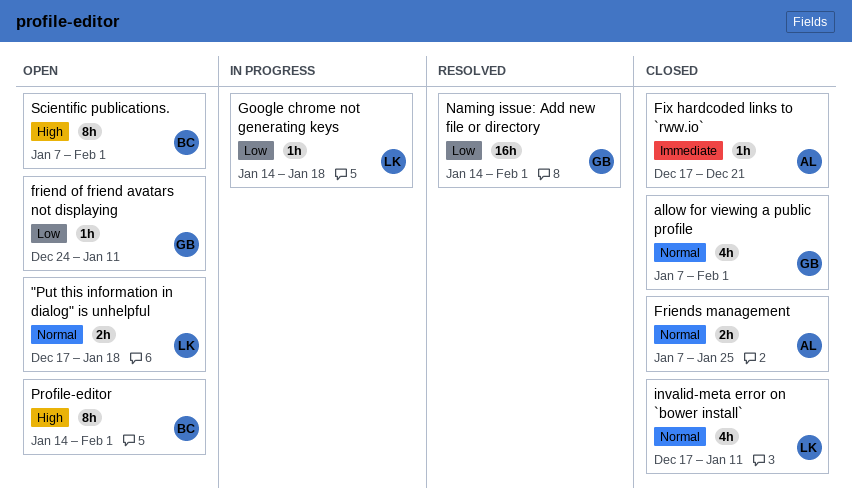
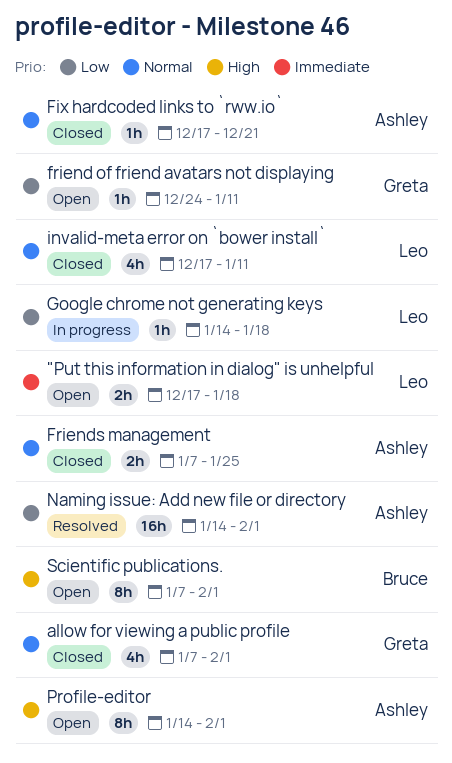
"Put this information in dialog" is unhelpful, priority: Normal -> Immediate
Fix hardcoded links to `rww.io`, priority: Immediate -> Normal
Naming issue: Add new file or directory, owner: Greta -> Ashley
Profile-editor, owner: Bruce -> Ashley

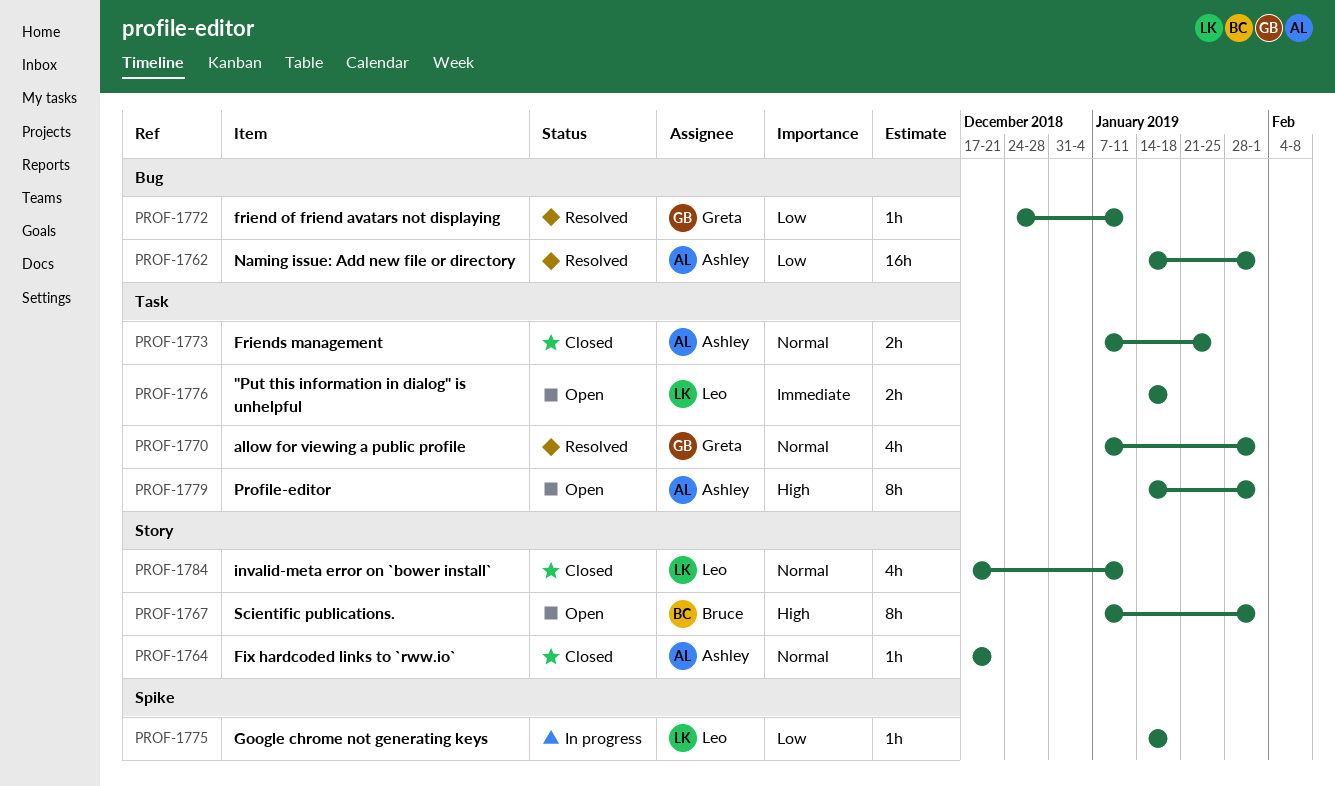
"Put this information in dialog" is unhelpful, start: Dec 17 -> Jan 14
allow for viewing a public profile, status: Closed -> Resolved
friend of friend avatars not displaying, status: Open -> Resolved

